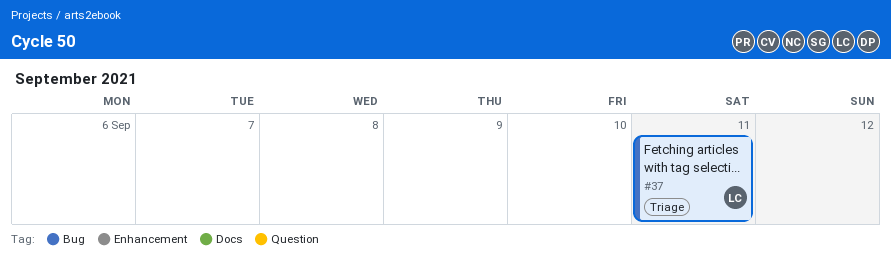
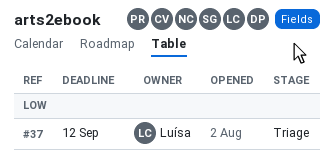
#37, due: Sep 11 -> Sep 12

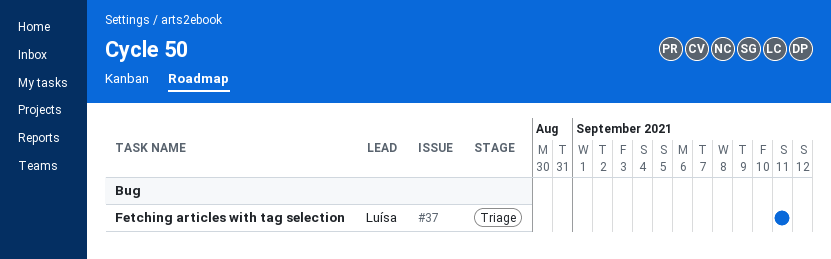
#37, due: Sep 12 -> Sep 11

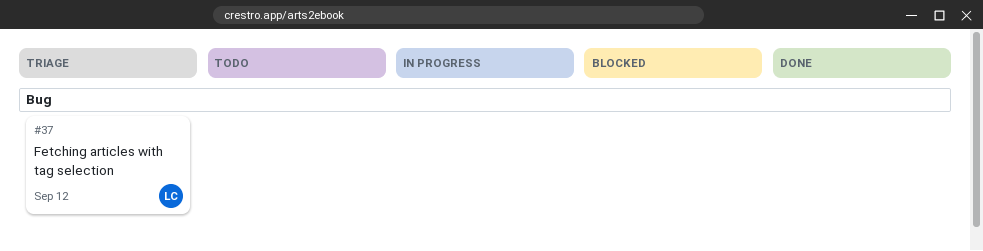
#37, due: Sep 11 -> Sep 12

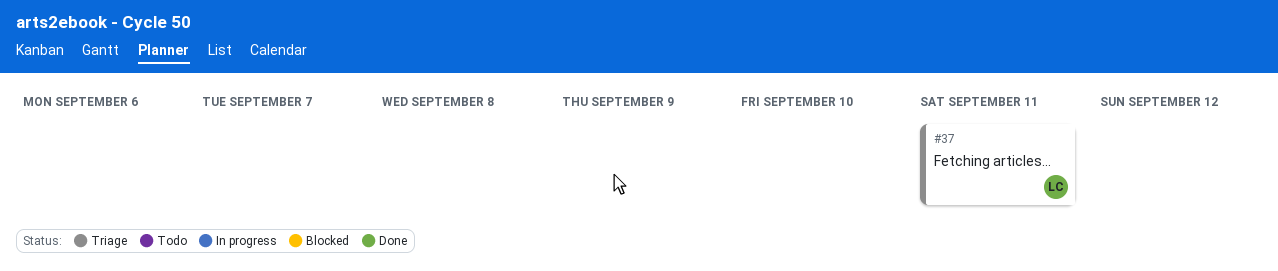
#37, due: Sep 12 -> Sep 11

